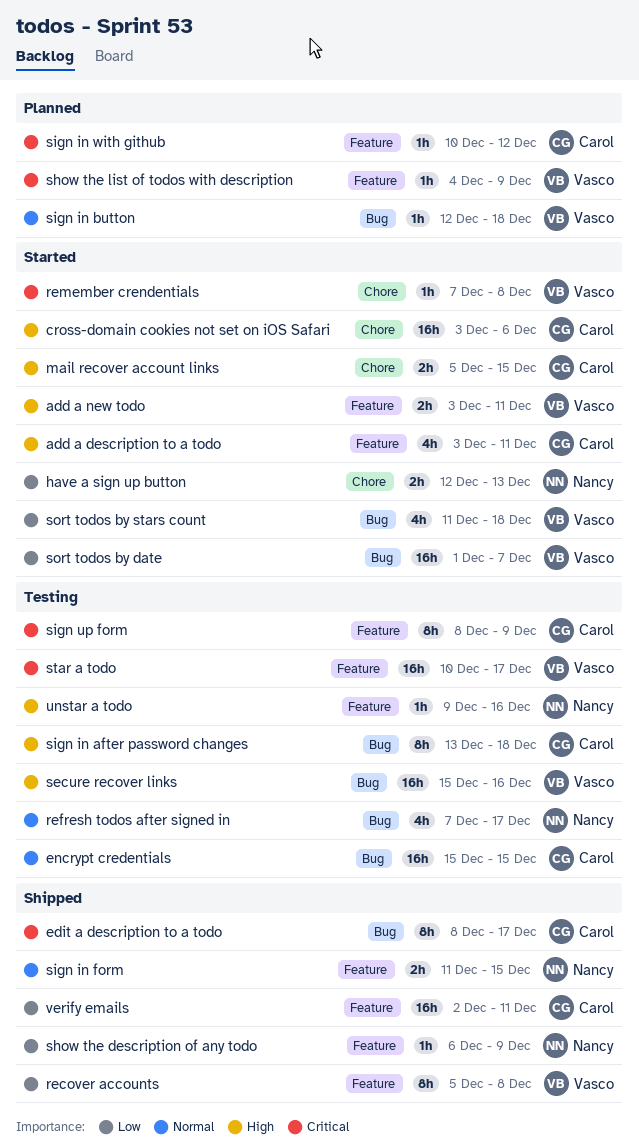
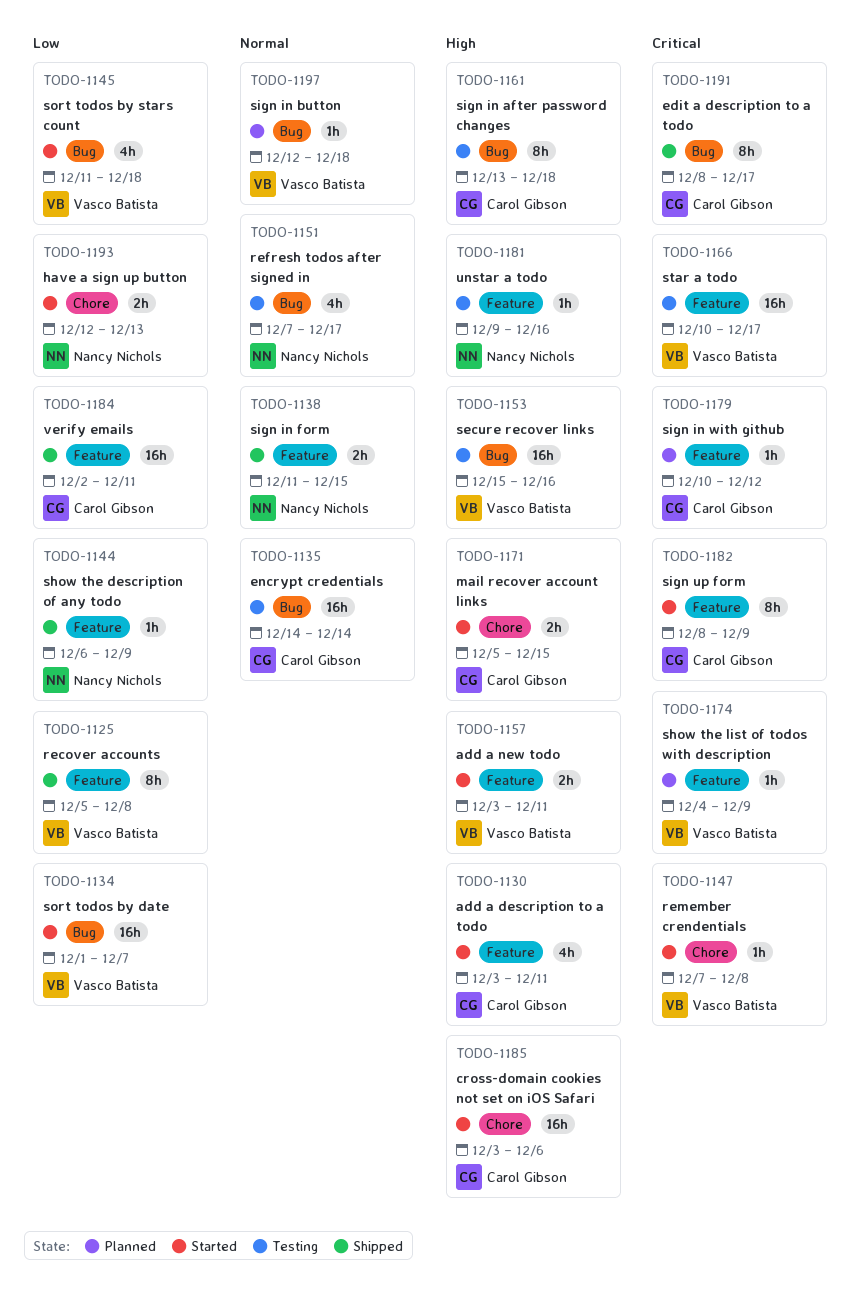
encrypt credentials, start: Dec 15 -> Dec 14
encrypt credentials, due: Dec 15 -> Dec 14
sign up form, status: Testing -> Started

